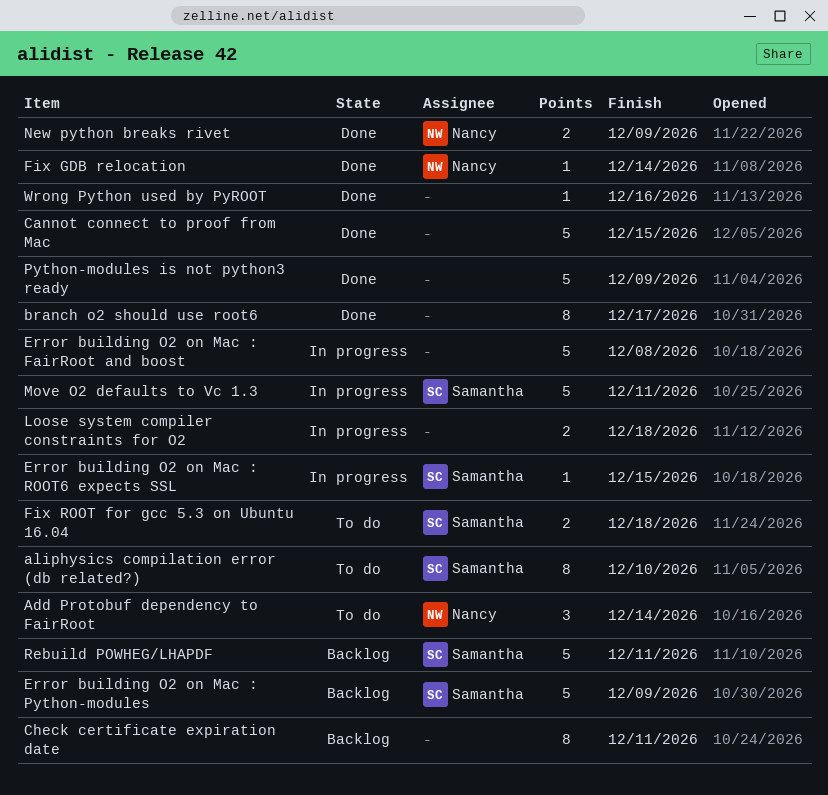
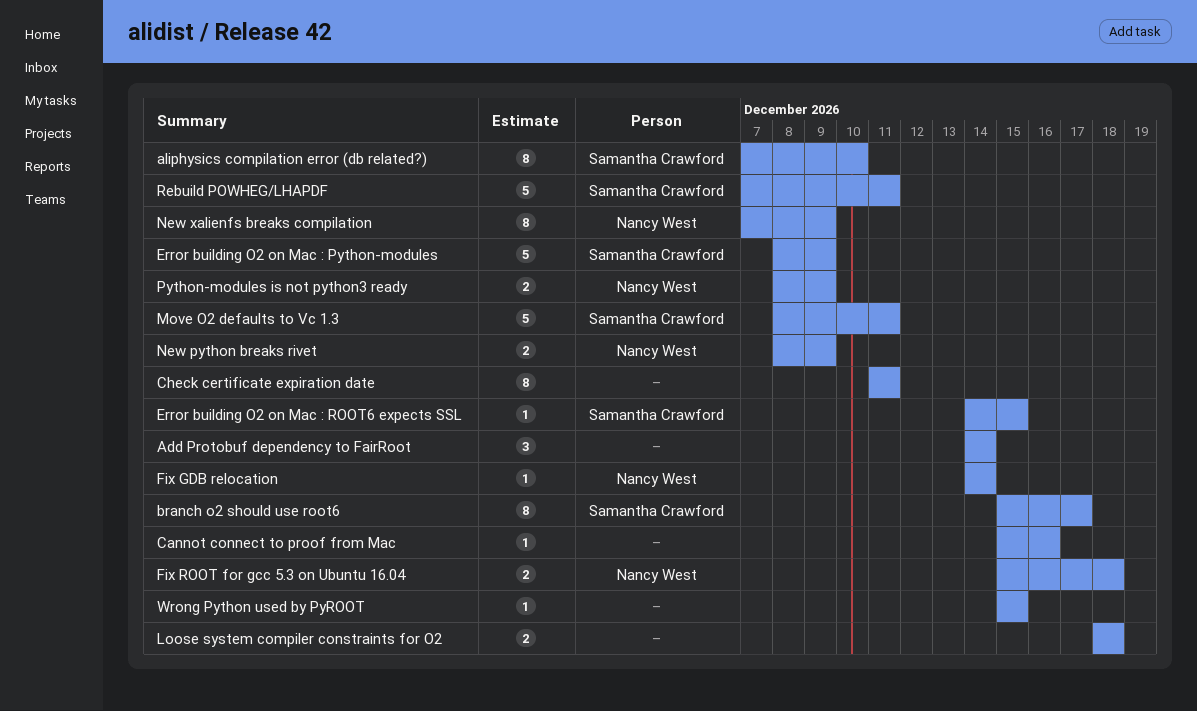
Add Protobuf dependency to FairRoot, owner: Nancy West -> none
branch o2 should use root6, owner: none -> Samantha Crawford
Cannot connect to proof from Mac, estimate: 5 -> 1
Cannot connect to proof from Mac, due: Dec 15 -> Dec 16
Error building O2 on Mac : FairRoot and boost: present -> none
Fix ROOT for gcc 5.3 on Ubuntu 16.04, owner: Samantha Crawford -> Nancy West
New xalienfs breaks compilation: none -> present
Python-modules is not python3 ready, owner: none -> Nancy West
Python-modules is not python3 ready, estimate: 5 -> 2
Wrong Python used by PyROOT, due: Dec 16 -> Dec 15

